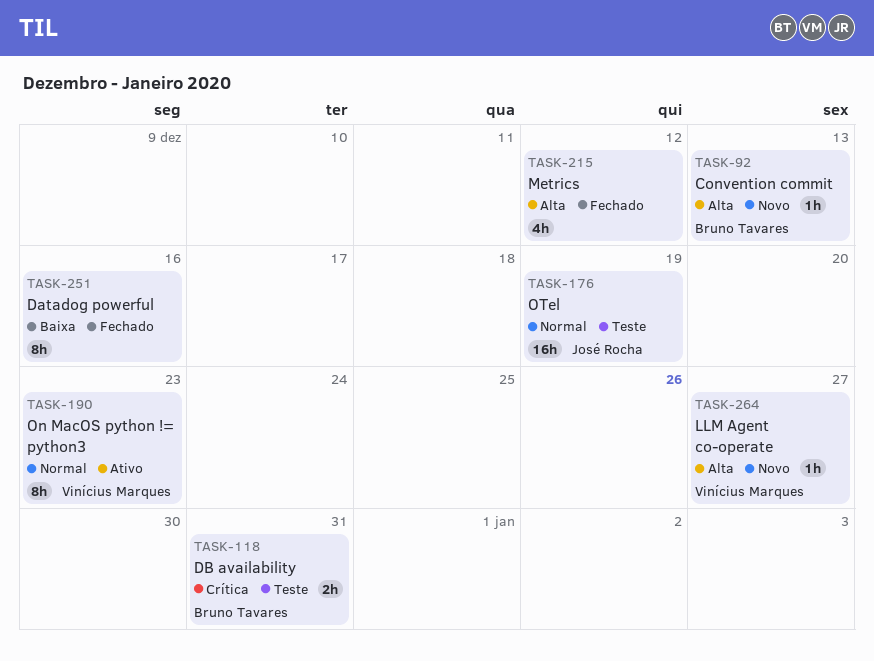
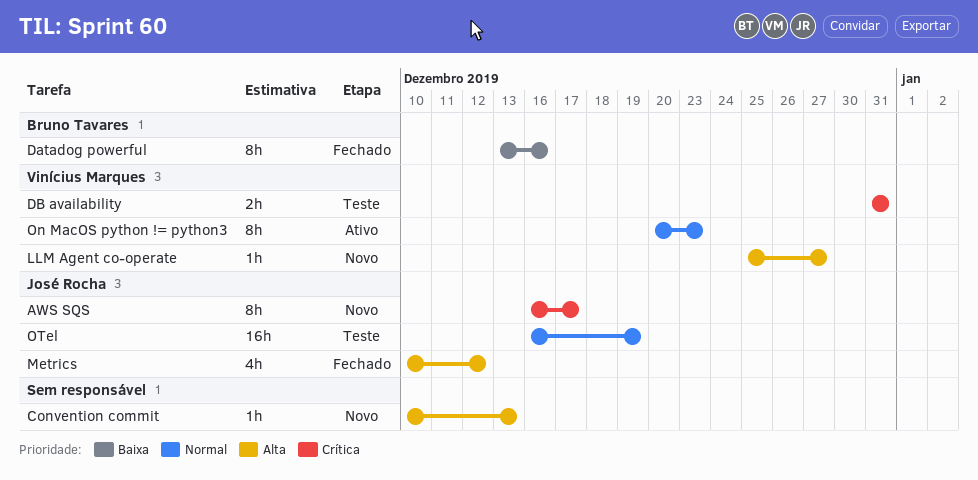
AWS SQS: none -> present
Convention commit, owner: Bruno Tavares -> none
Datadog powerful, owner: none -> Bruno Tavares
DB availability, owner: Bruno Tavares -> Vinícius Marques
Metrics, owner: none -> José Rocha

